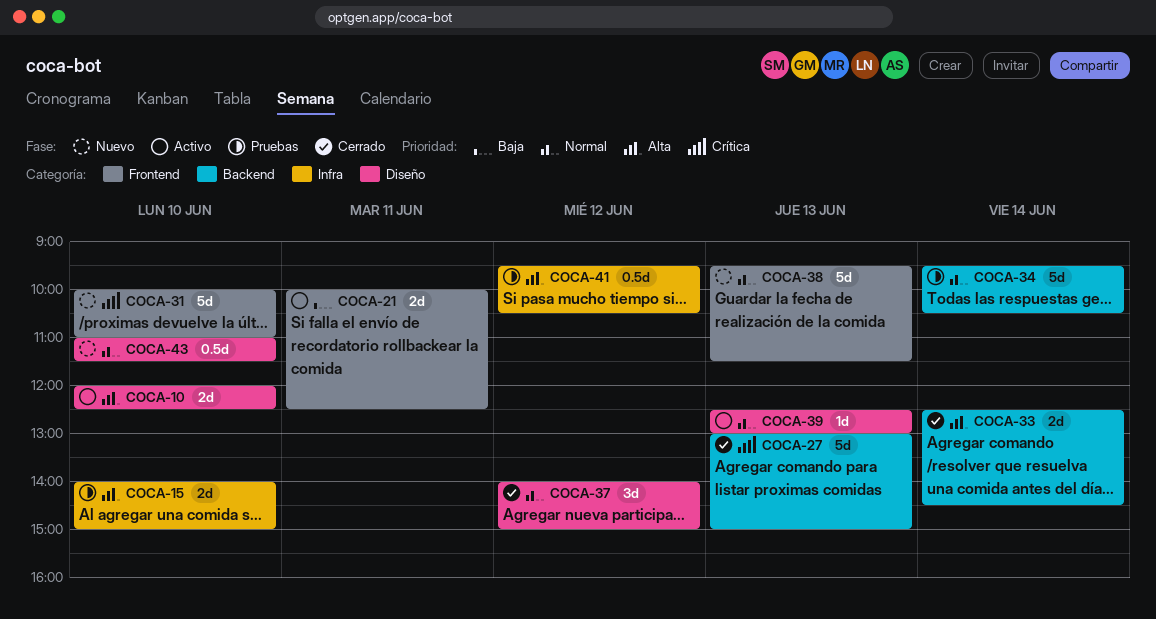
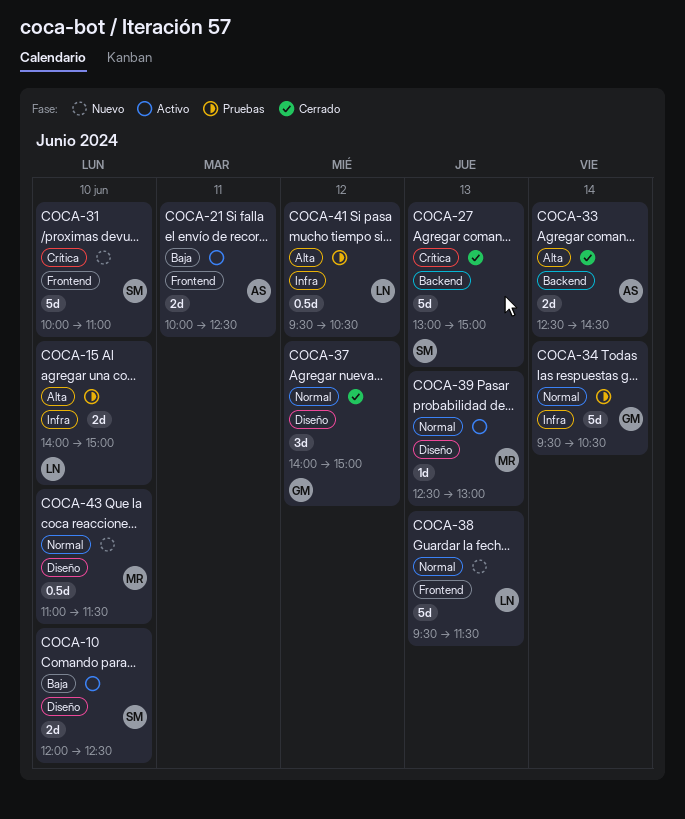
COCA-10, priority: Alta -> Baja
COCA-34, label: Backend -> Infra

